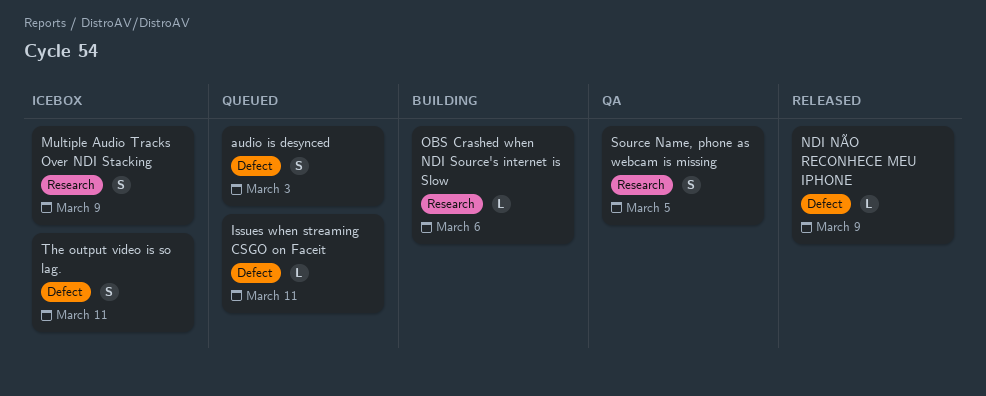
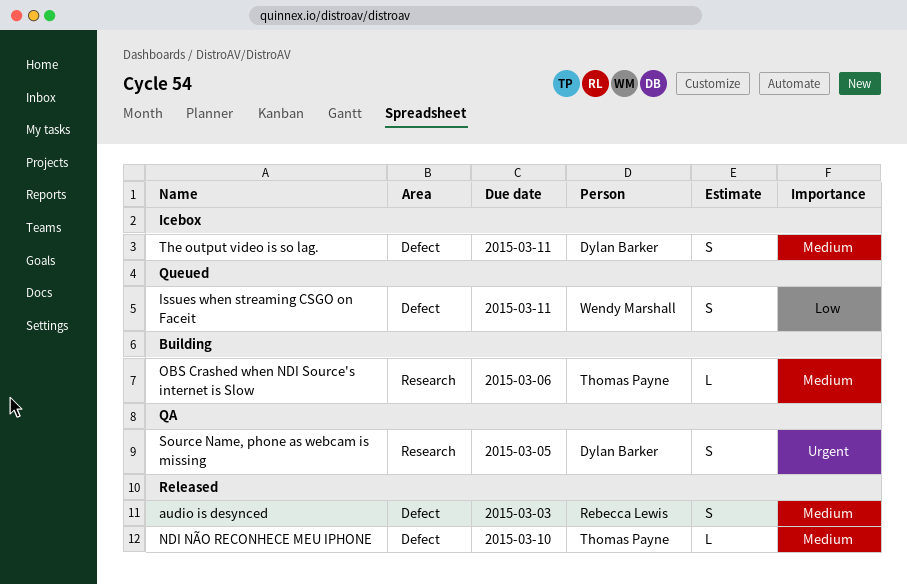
audio is desynced, status: Queued -> Released
Issues when streaming CSGO on Faceit, estimate: L -> S
Multiple Audio Tracks Over NDI Stacking: present -> none
NDI NÃO RECONHECE MEU IPHONE, due: Mar 9 -> Mar 10

